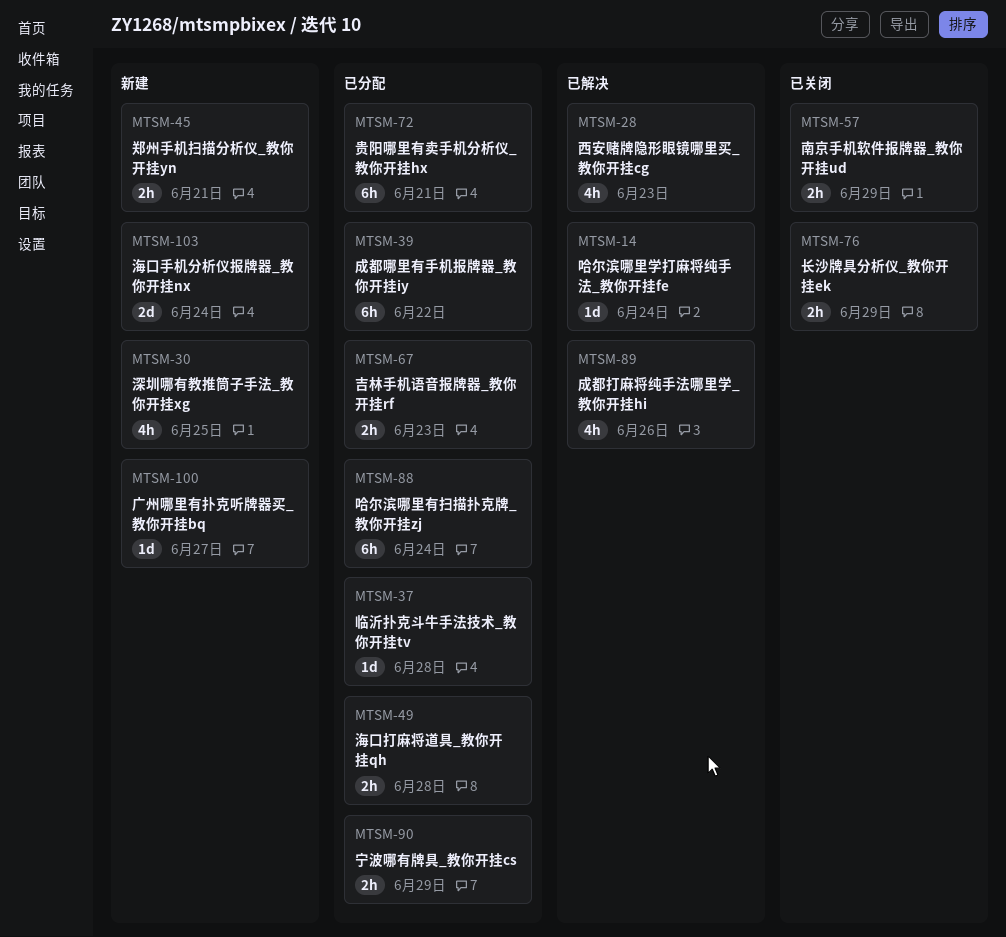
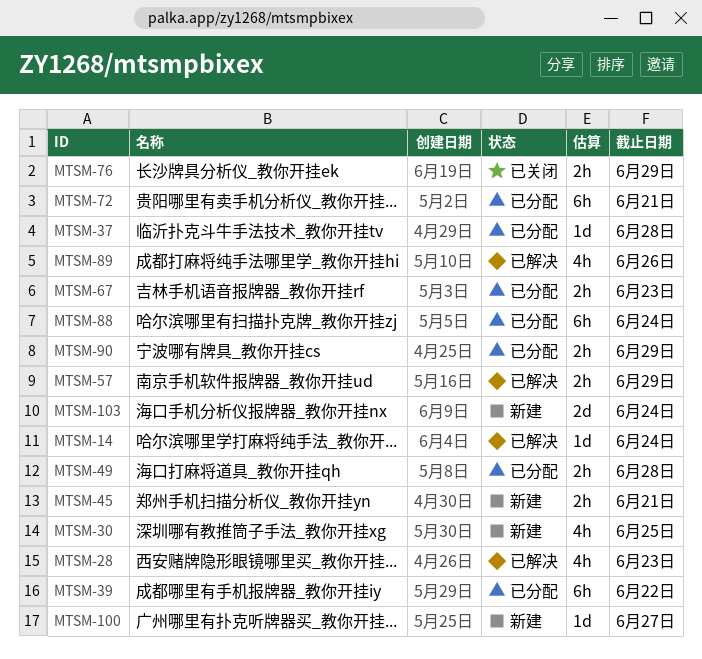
MTSM-57, status: 已关闭 -> 已解决

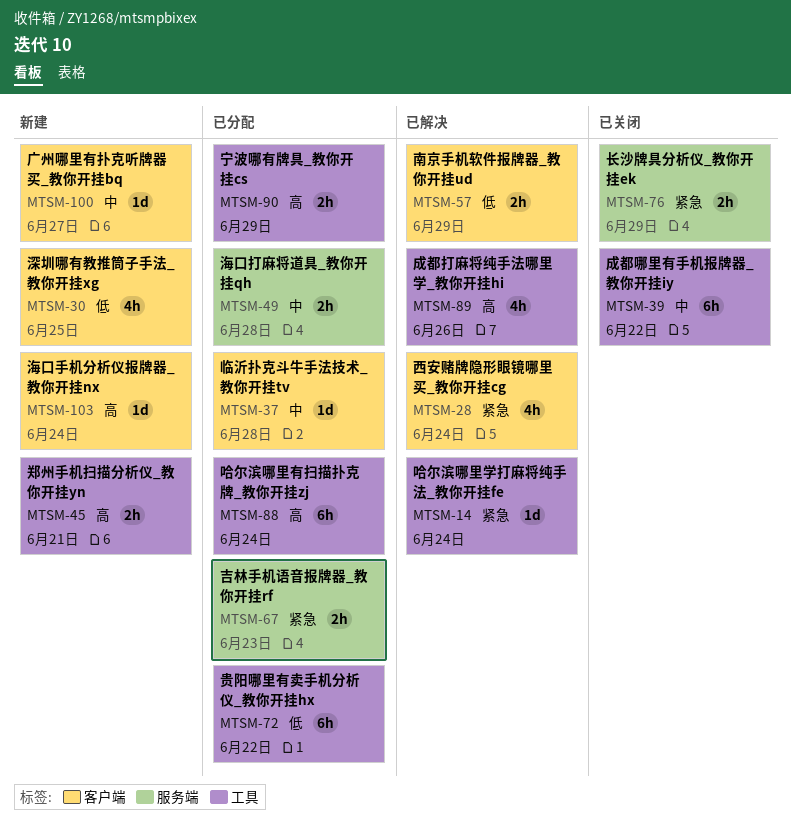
MTSM-28, due: Jun 23 -> Jun 24
MTSM-39, status: 已分配 -> 已关闭
MTSM-72, due: Jun 21 -> Jun 22
MTSM-103, estimate: 2d -> 1d

